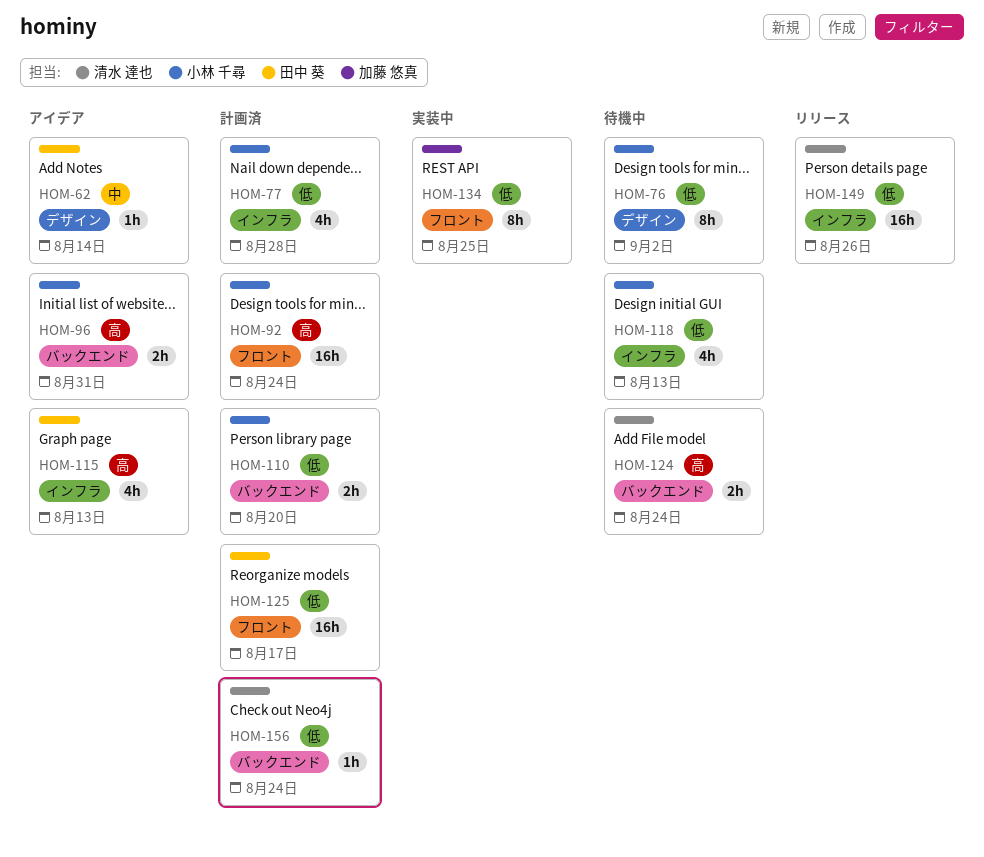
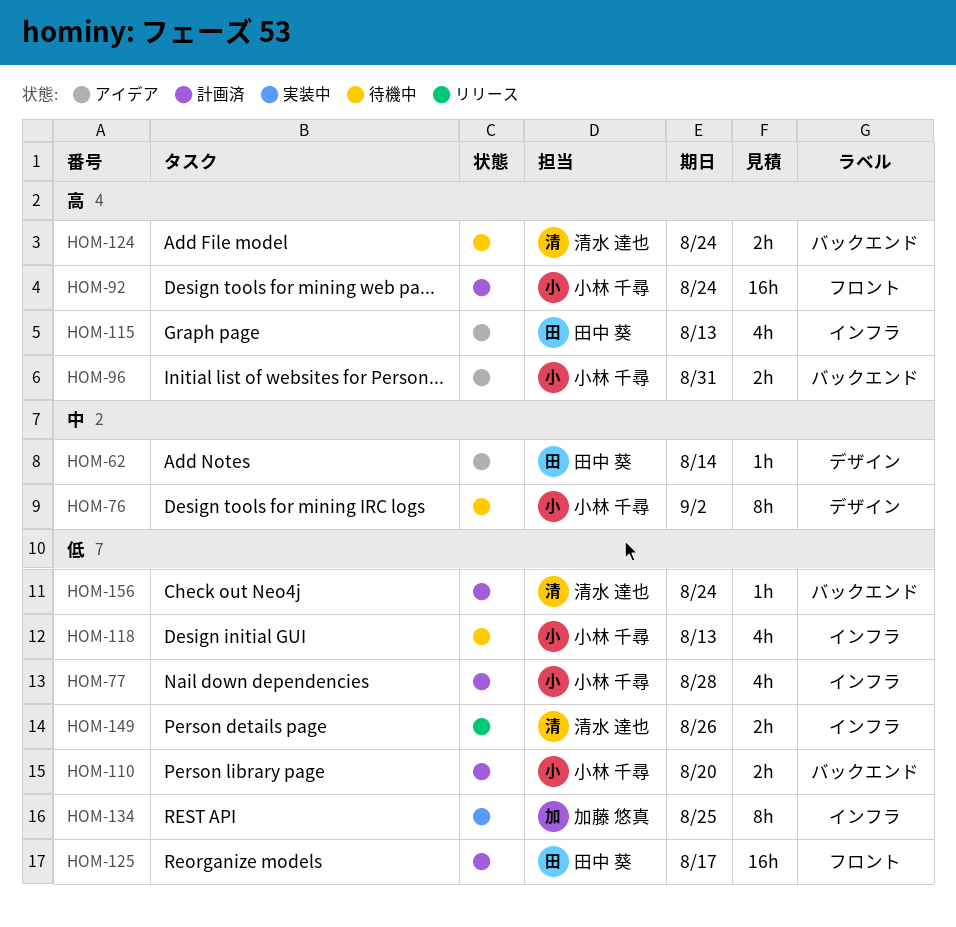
HOM-76, priority: 低 -> 中
HOM-134, label: フロント -> インフラ
HOM-149, estimate: 16h -> 2h

